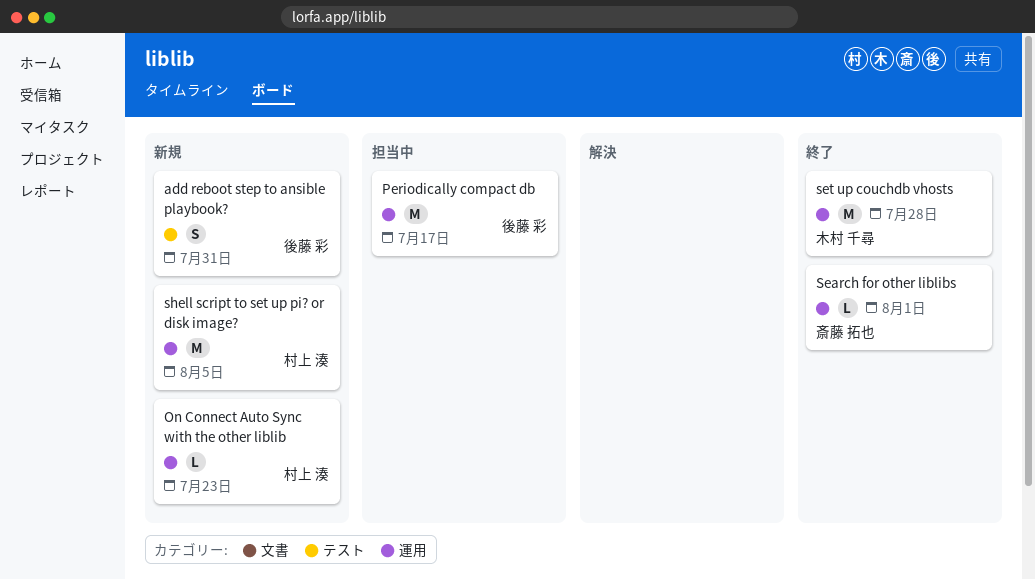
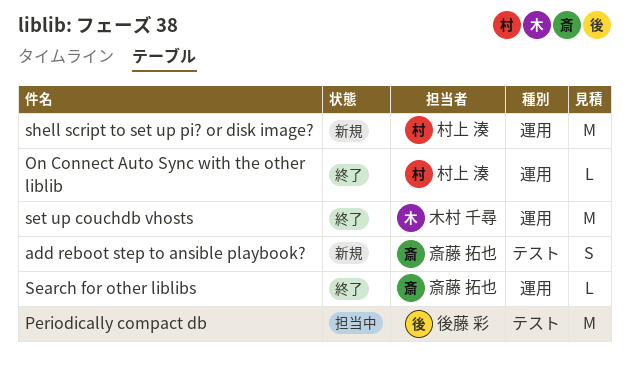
add reboot step to ansible playbook?, owner: 後藤 彩 -> 斎藤 拓也
On Connect Auto Sync with the other liblib, status: 新規 -> 終了
Periodically compact db, label: 運用 -> テスト

